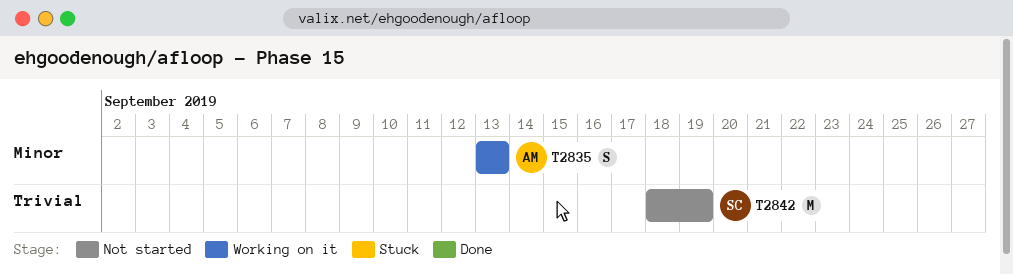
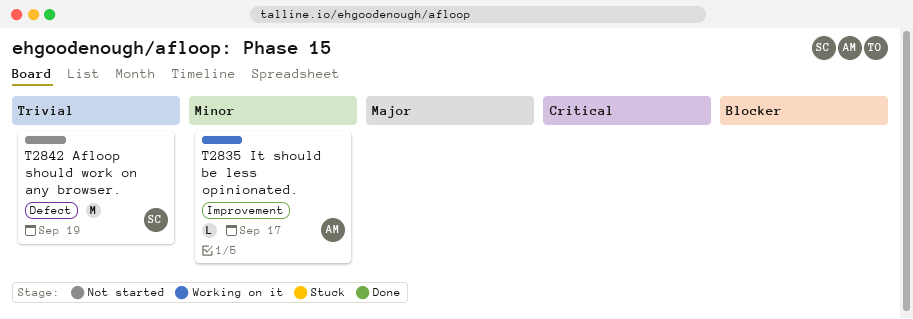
T2835, estimate: S -> L
T2835, due: Sep 13 -> Sep 17

